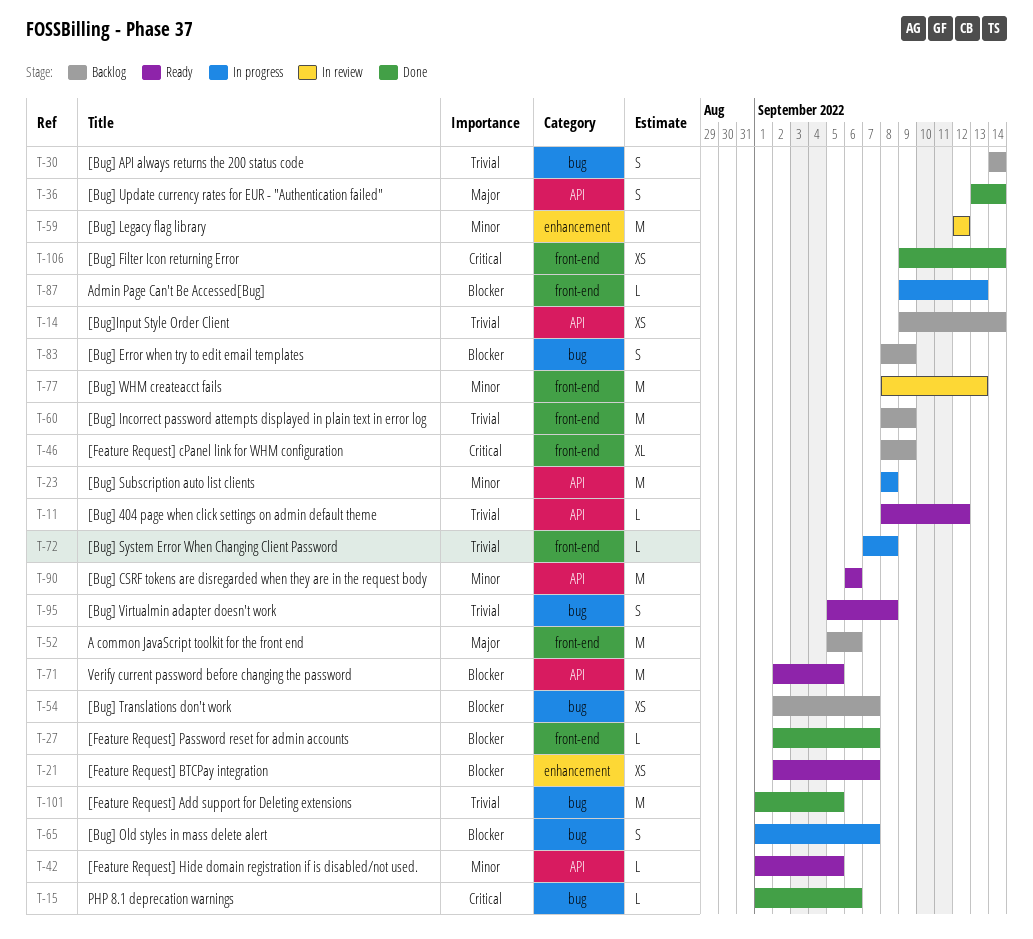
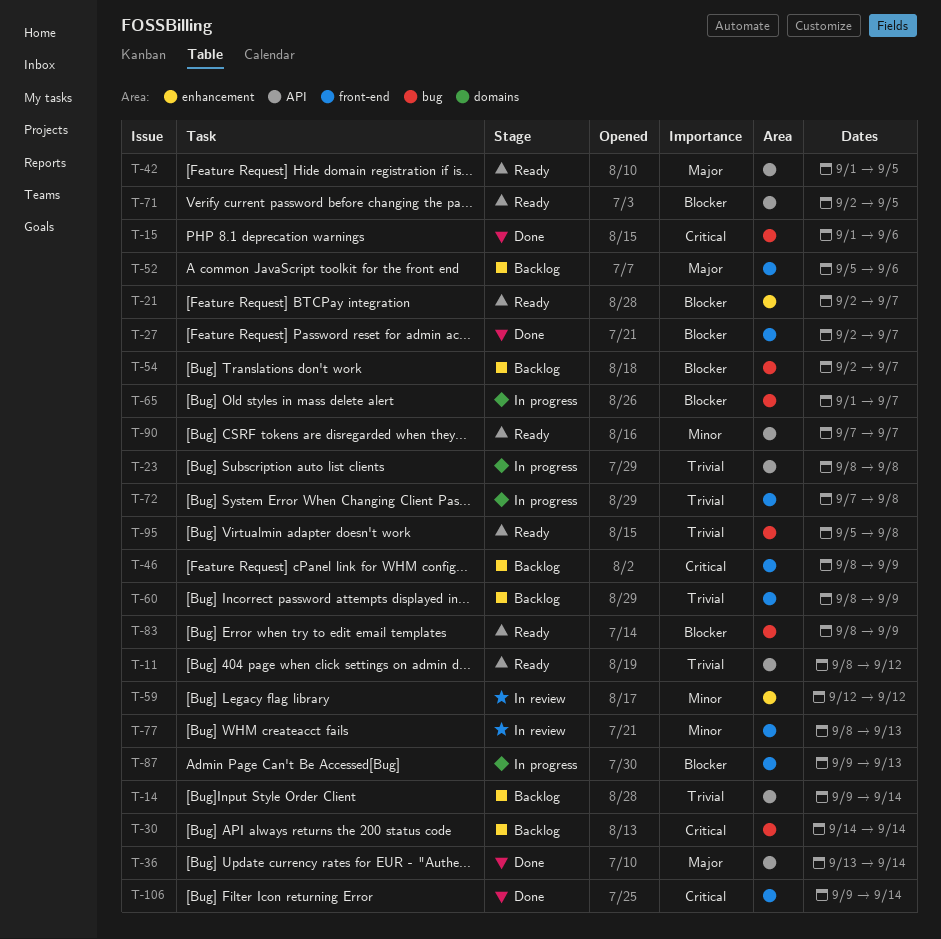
T-23, priority: Minor -> Trivial
T-30, priority: Trivial -> Critical
T-42, priority: Minor -> Major
T-83, status: Backlog -> Ready
T-90, start: Sep 6 -> Sep 7
T-90, due: Sep 6 -> Sep 7
T-101: present -> none

